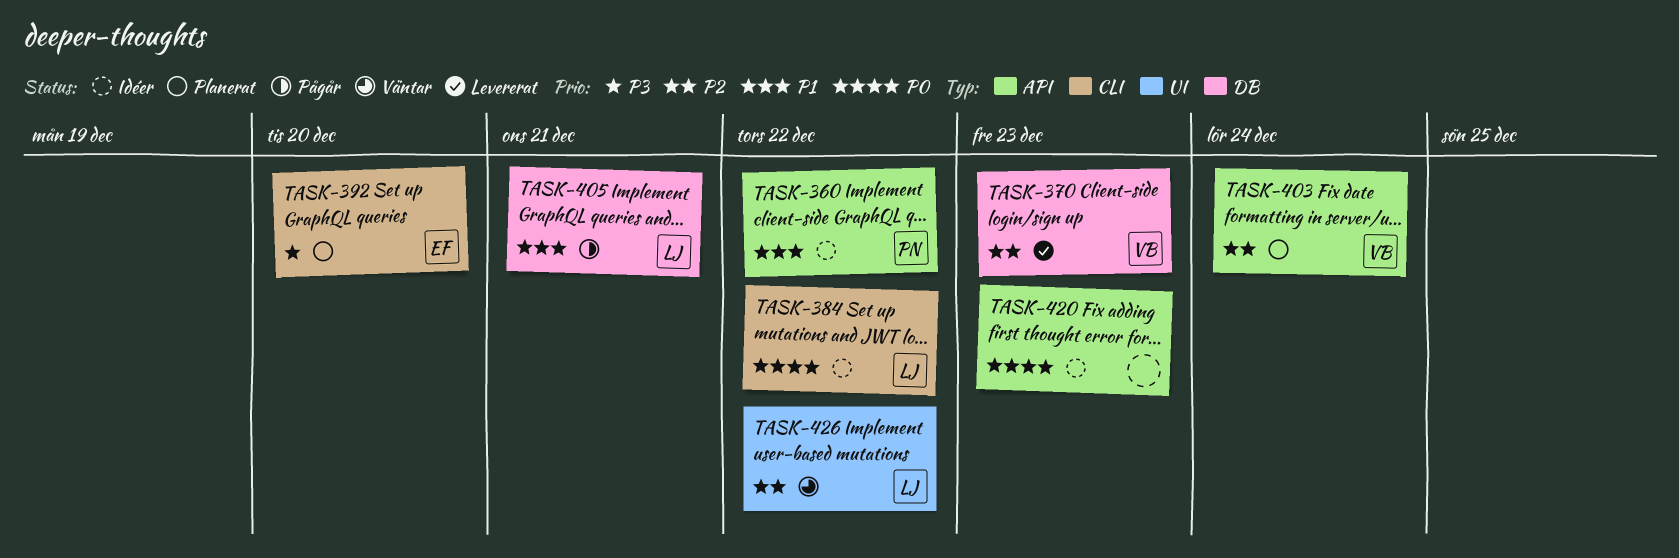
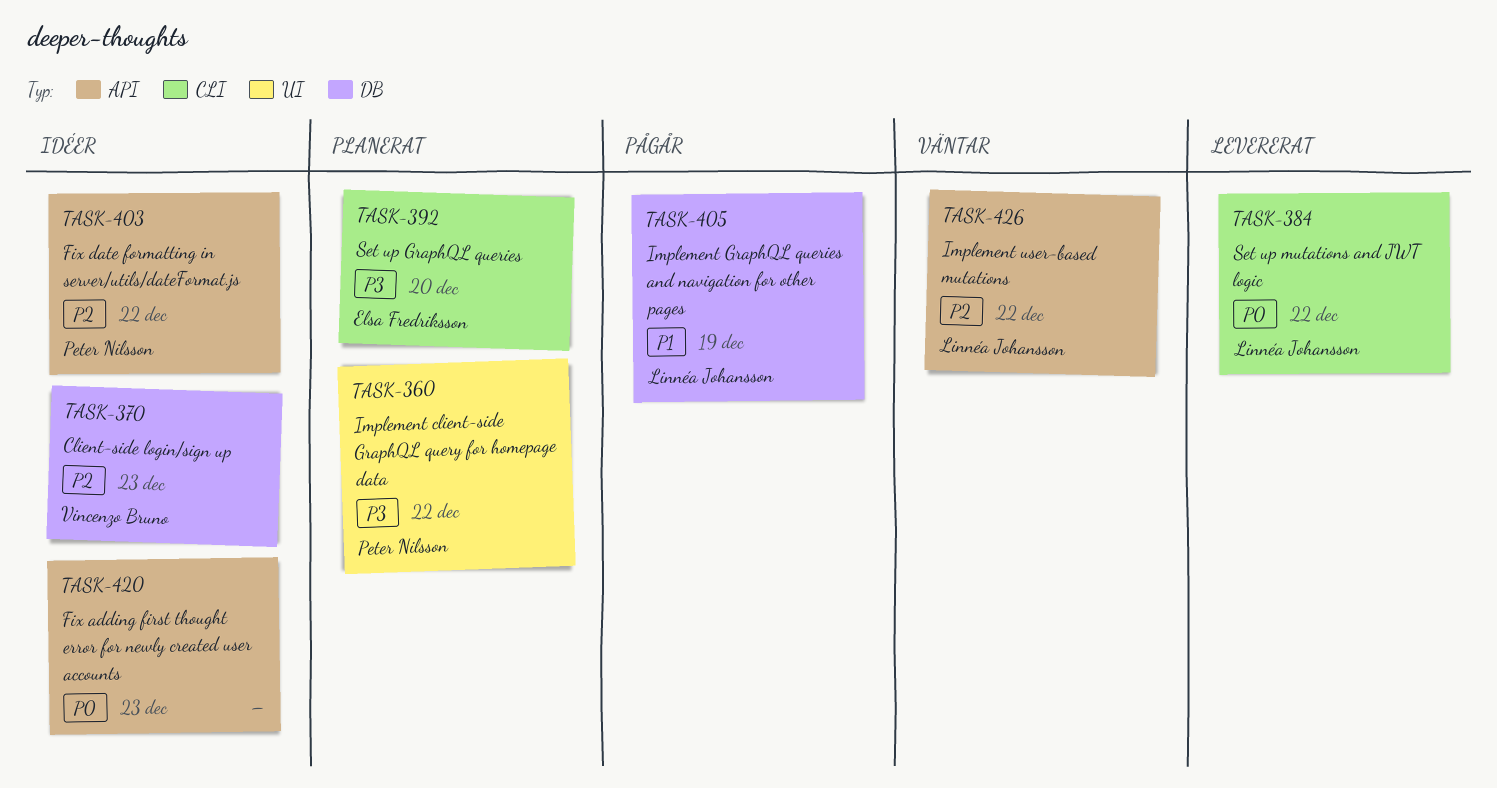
TASK-360, status: Idéer -> Planerat
TASK-360, priority: P1 -> P3
TASK-360, label: API -> UI
TASK-370, status: Levererat -> Idéer
TASK-384, status: Idéer -> Levererat
TASK-403, status: Planerat -> Idéer
TASK-403, owner: Vincenzo Bruno -> Peter Nilsson
TASK-403, due: Dec 24 -> Dec 22
TASK-405, due: Dec 21 -> Dec 19
TASK-426, label: UI -> API

